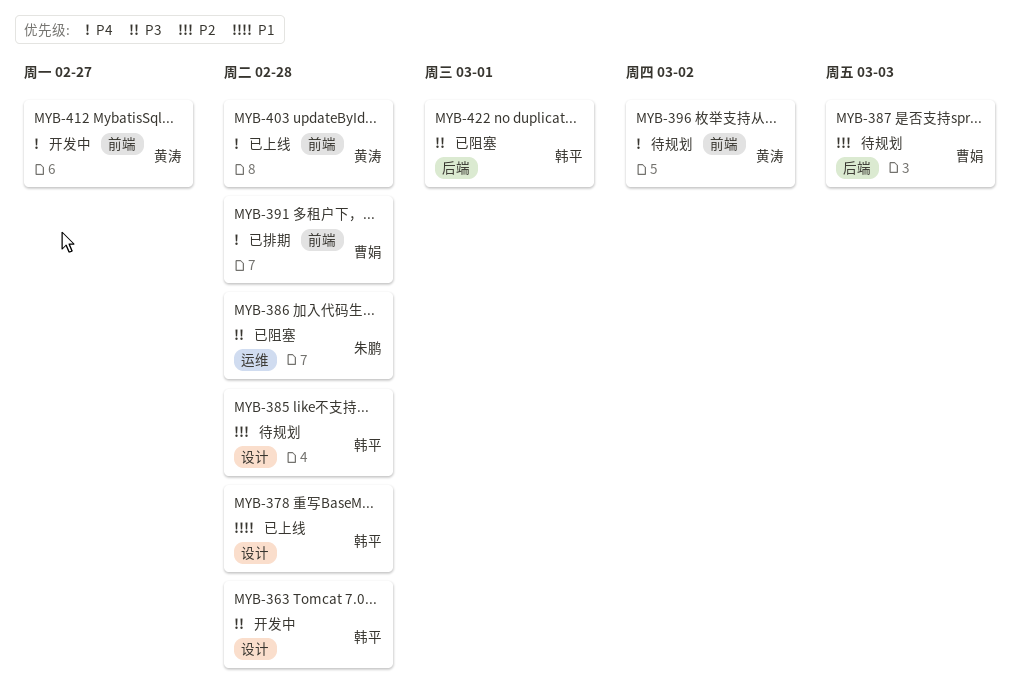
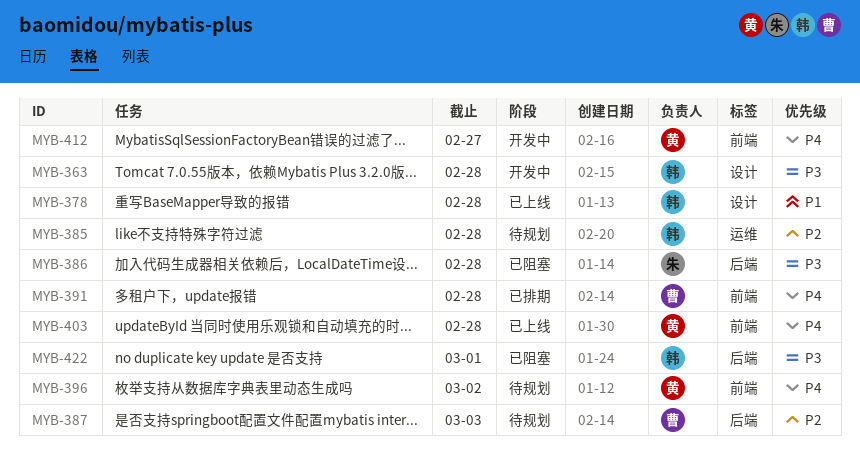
MYB-385, label: 设计 -> 运维
MYB-386, label: 运维 -> 后端

